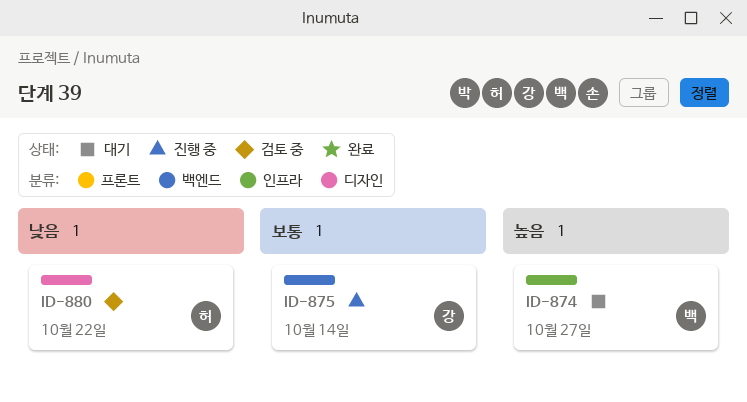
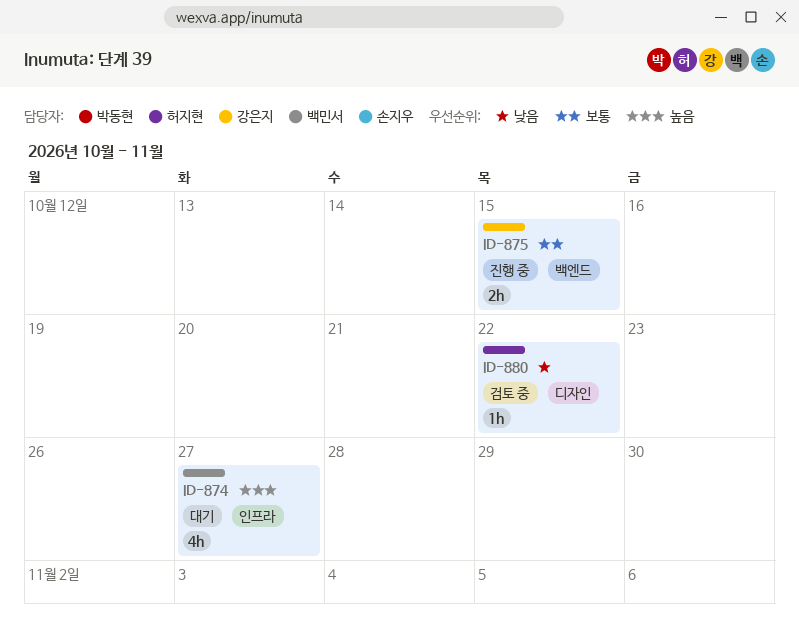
ID-875, due: Oct 14 -> Oct 15

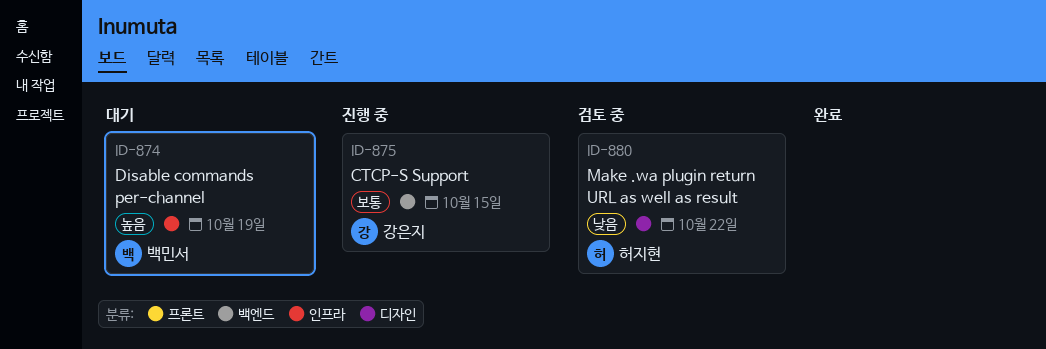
ID-874, due: Oct 27 -> Oct 19

